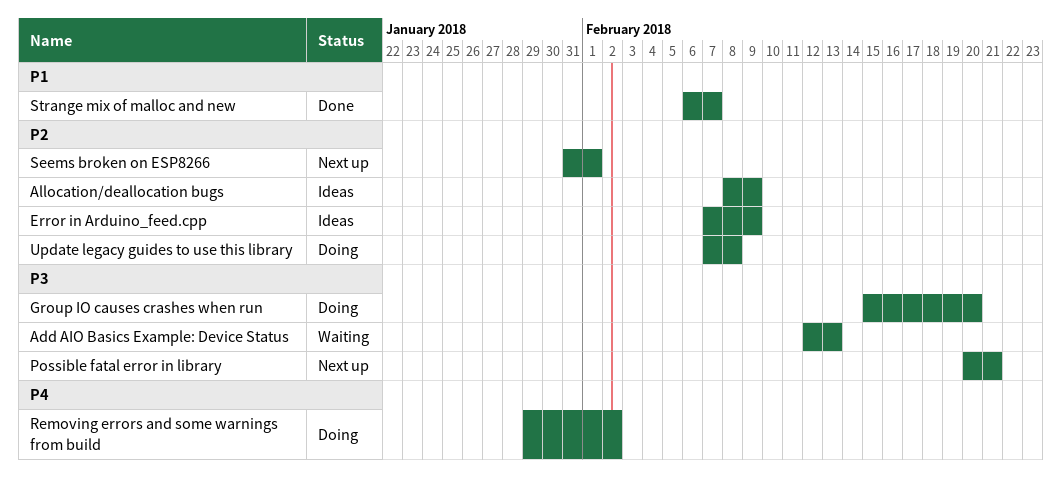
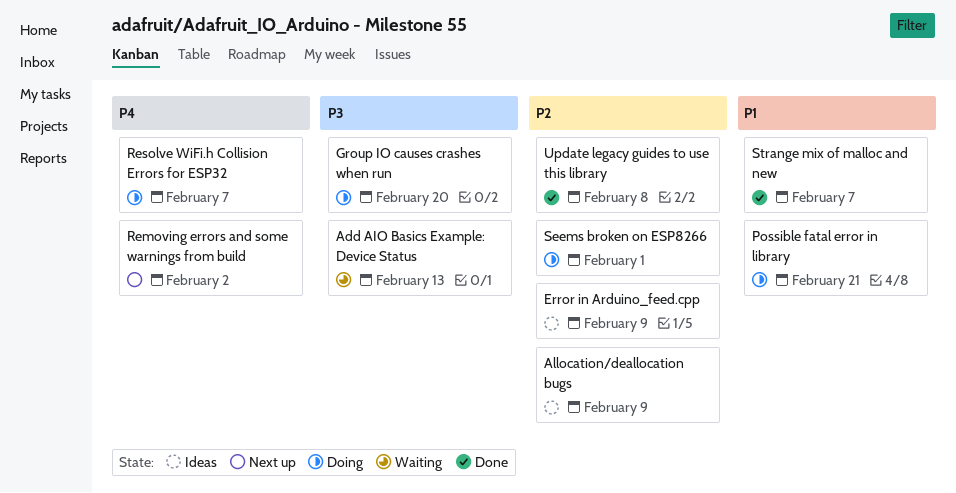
Possible fatal error in library, status: Next up -> Doing
Possible fatal error in library, priority: P3 -> P1
Removing errors and some warnings from build, status: Doing -> Next up
Resolve WiFi.h Collision Errors for ESP32: none -> present
Seems broken on ESP8266, status: Next up -> Doing
Update legacy guides to use this library, status: Doing -> Done

